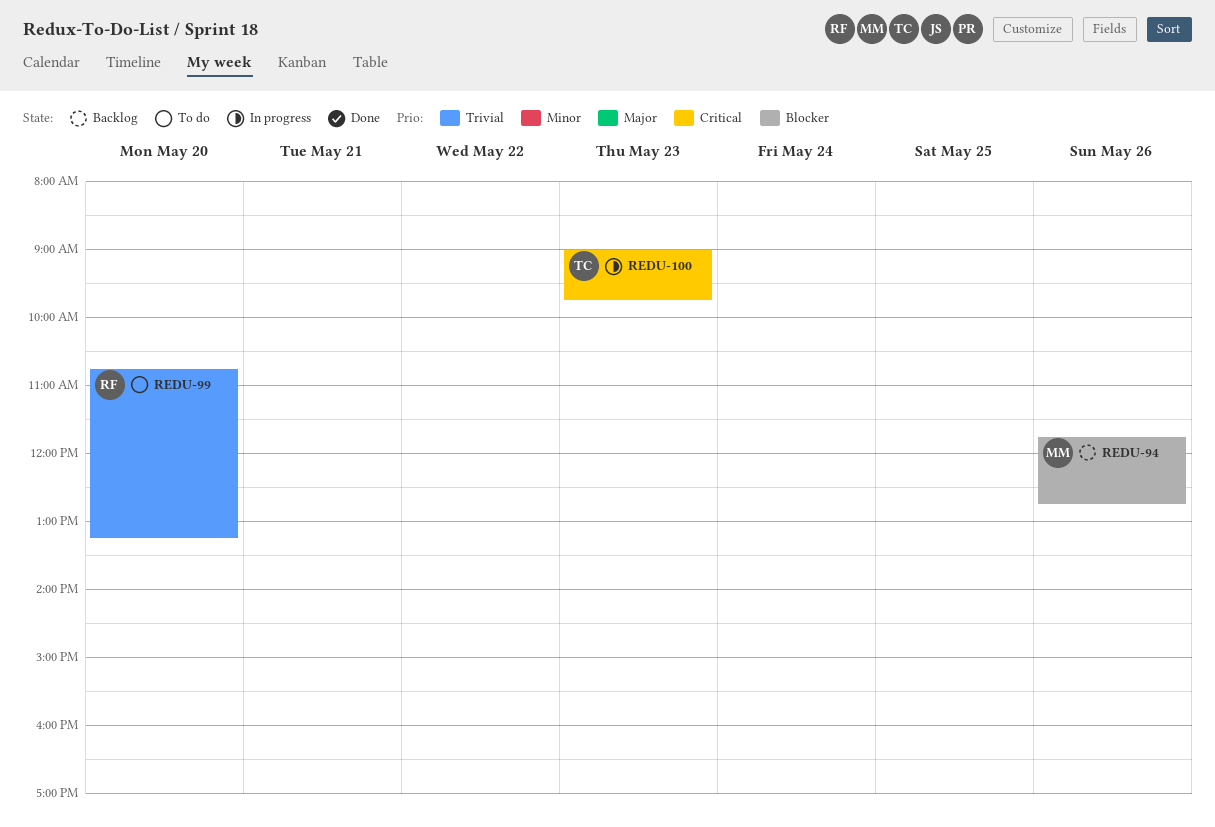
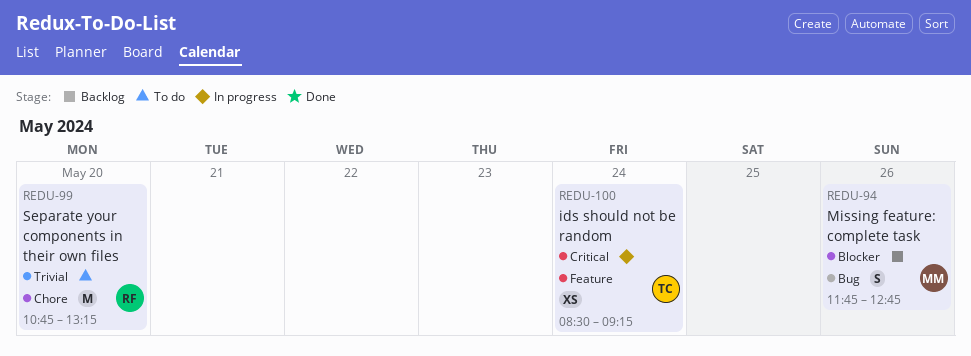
REDU-100, day: May 23 -> May 24
REDU-100, begins: 09:00 -> 08:30
REDU-100, ends: 09:45 -> 09:15

